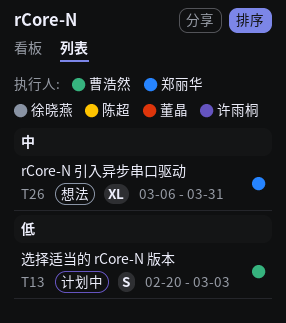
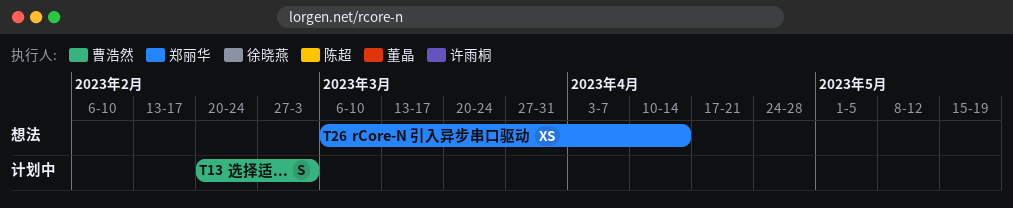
T26, estimate: XL -> XS
T26, due: Mar 31 -> Apr 14

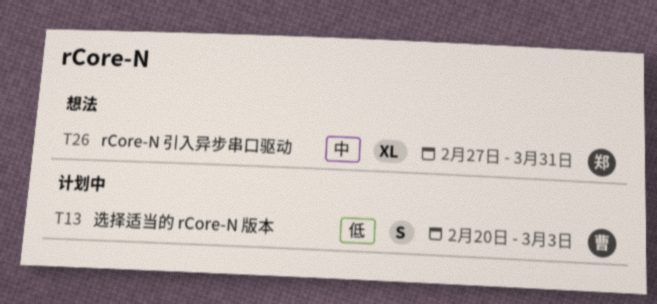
T26, estimate: XS -> XL
T26, start: Mar 6 -> Feb 27
T26, due: Apr 14 -> Mar 31

